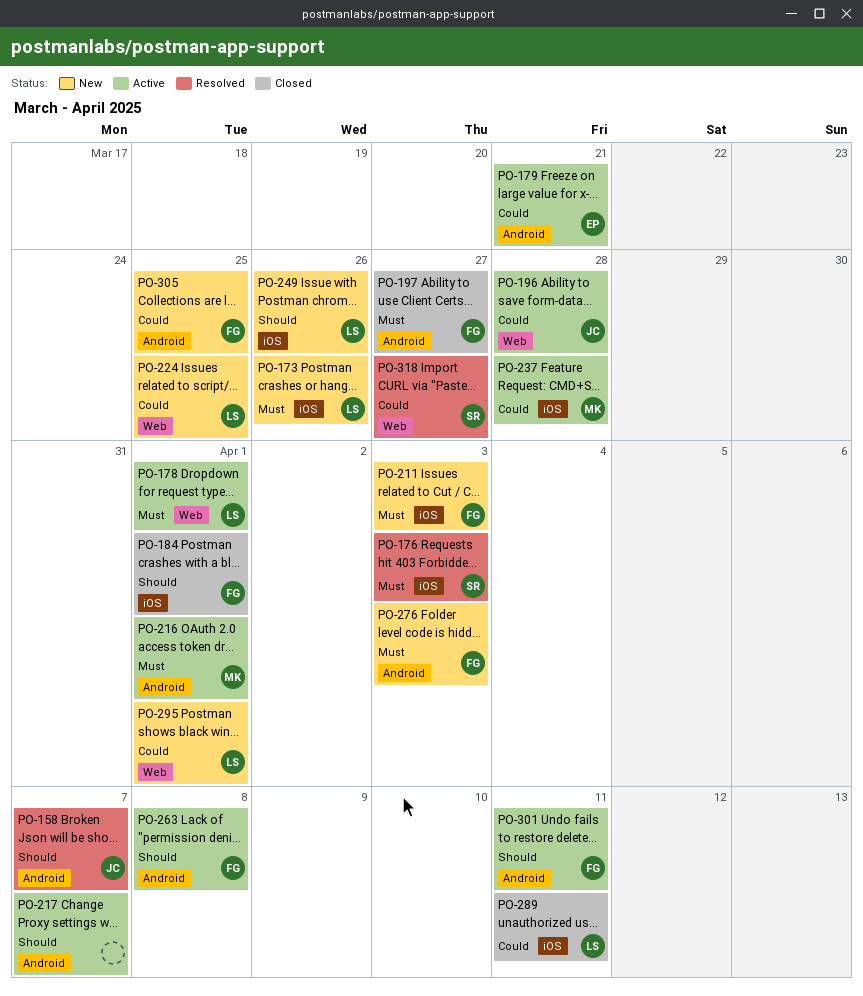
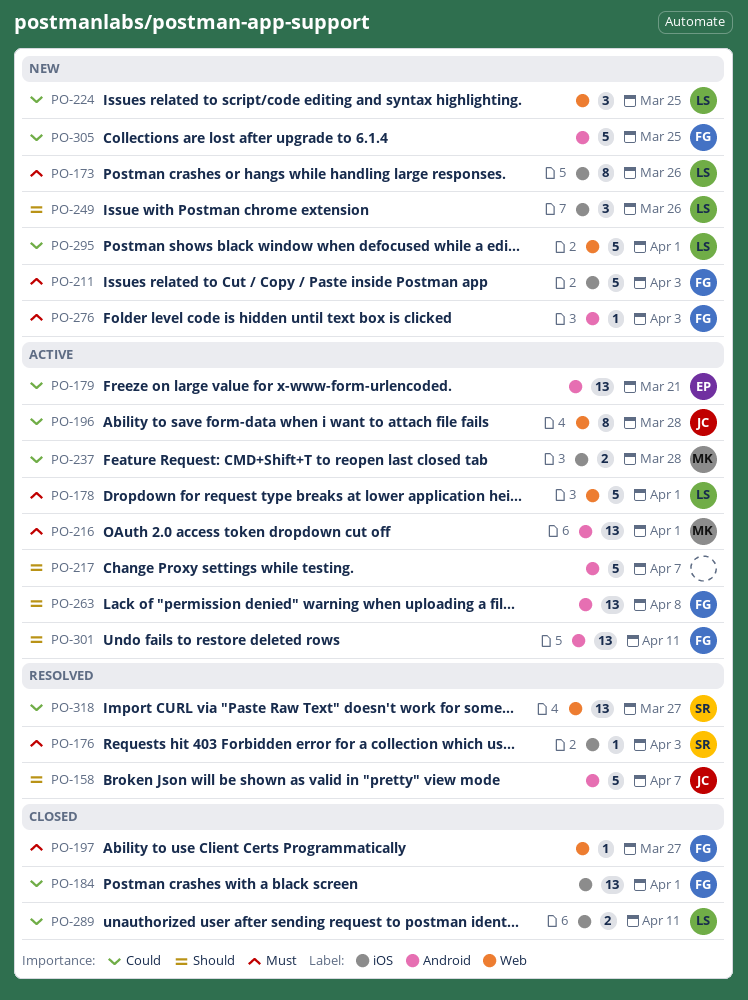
PO-184, priority: Should -> Could
PO-197, label: Android -> Web

